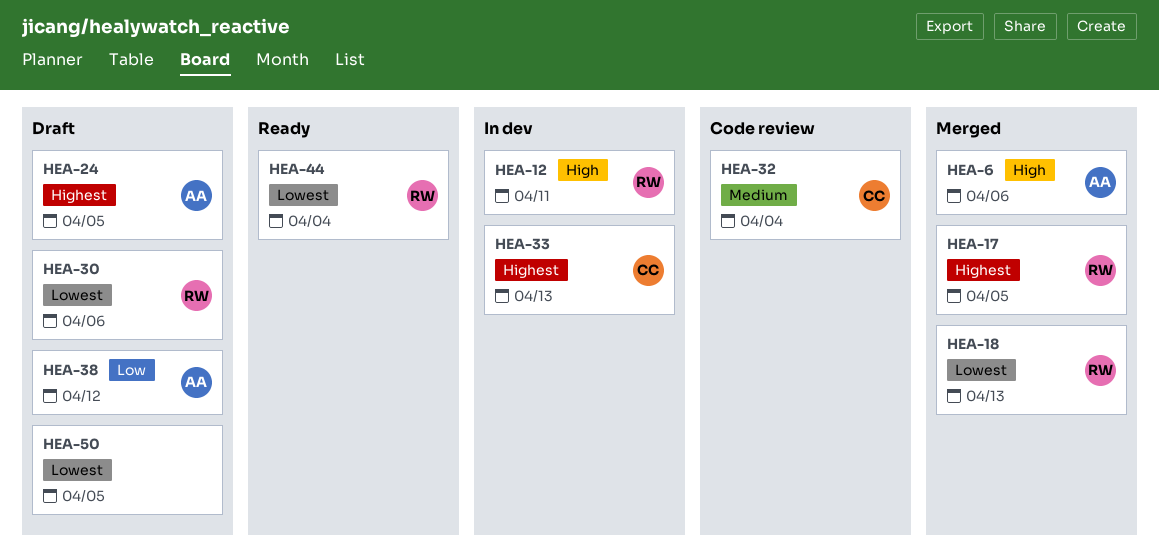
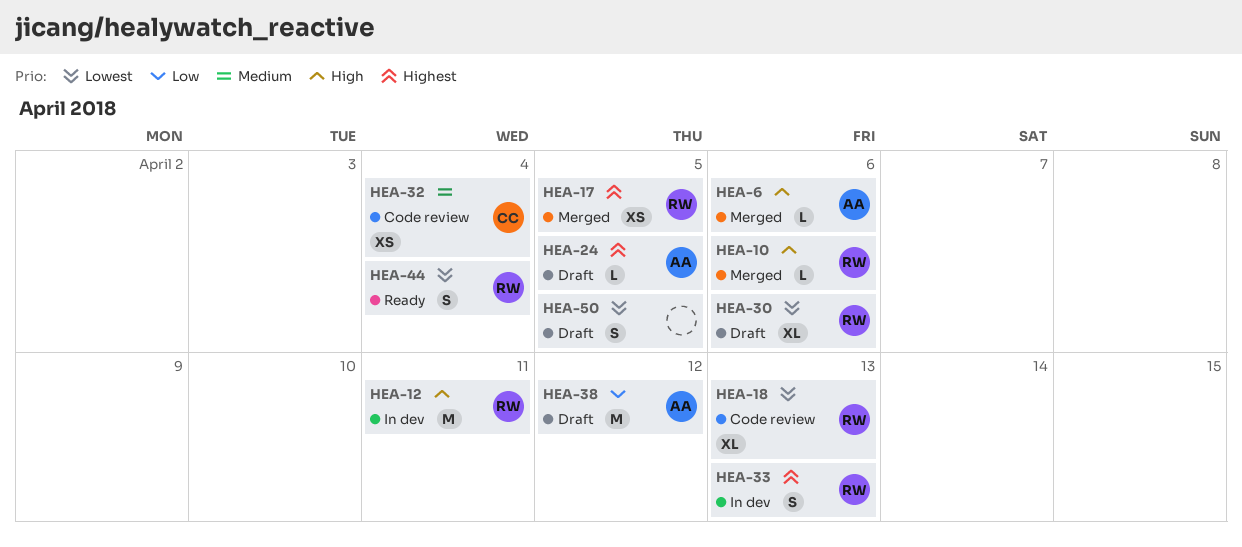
HEA-10: none -> present
HEA-18, status: Merged -> Code review
HEA-33, owner: CC -> RW

